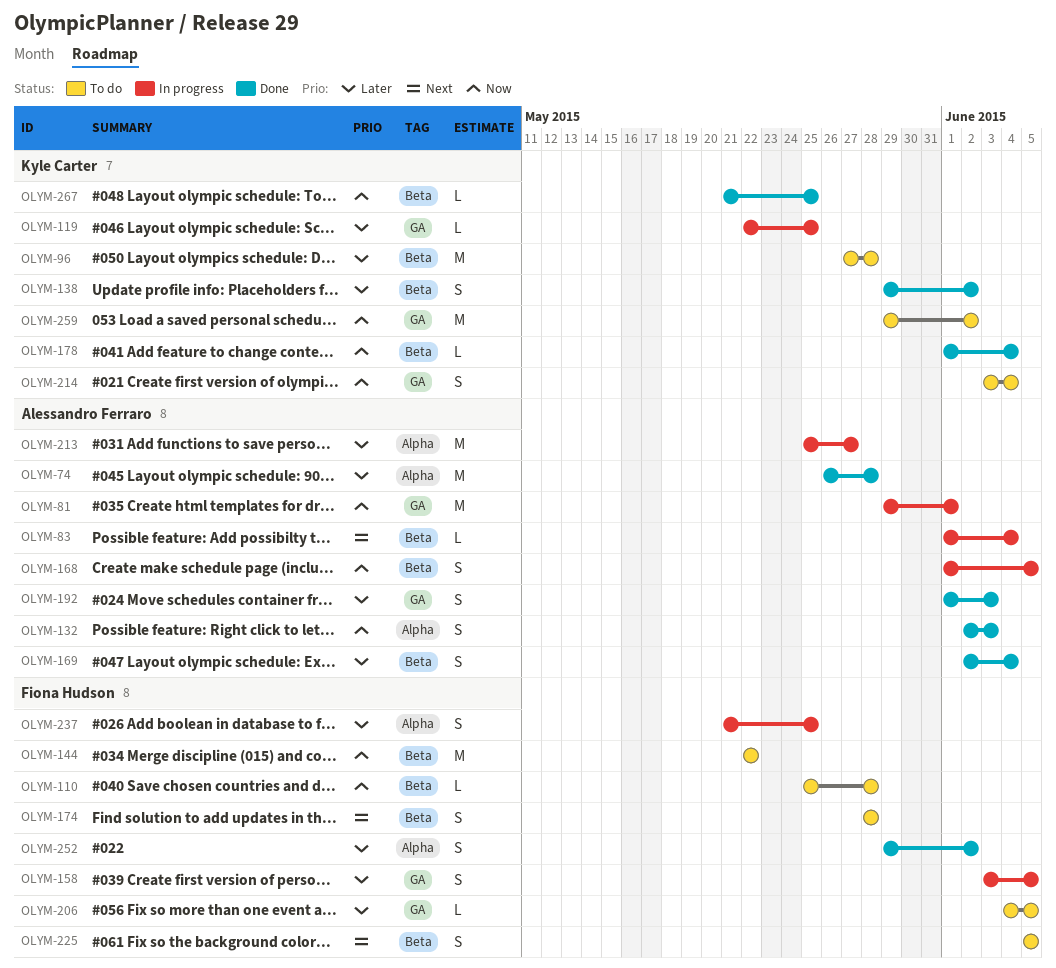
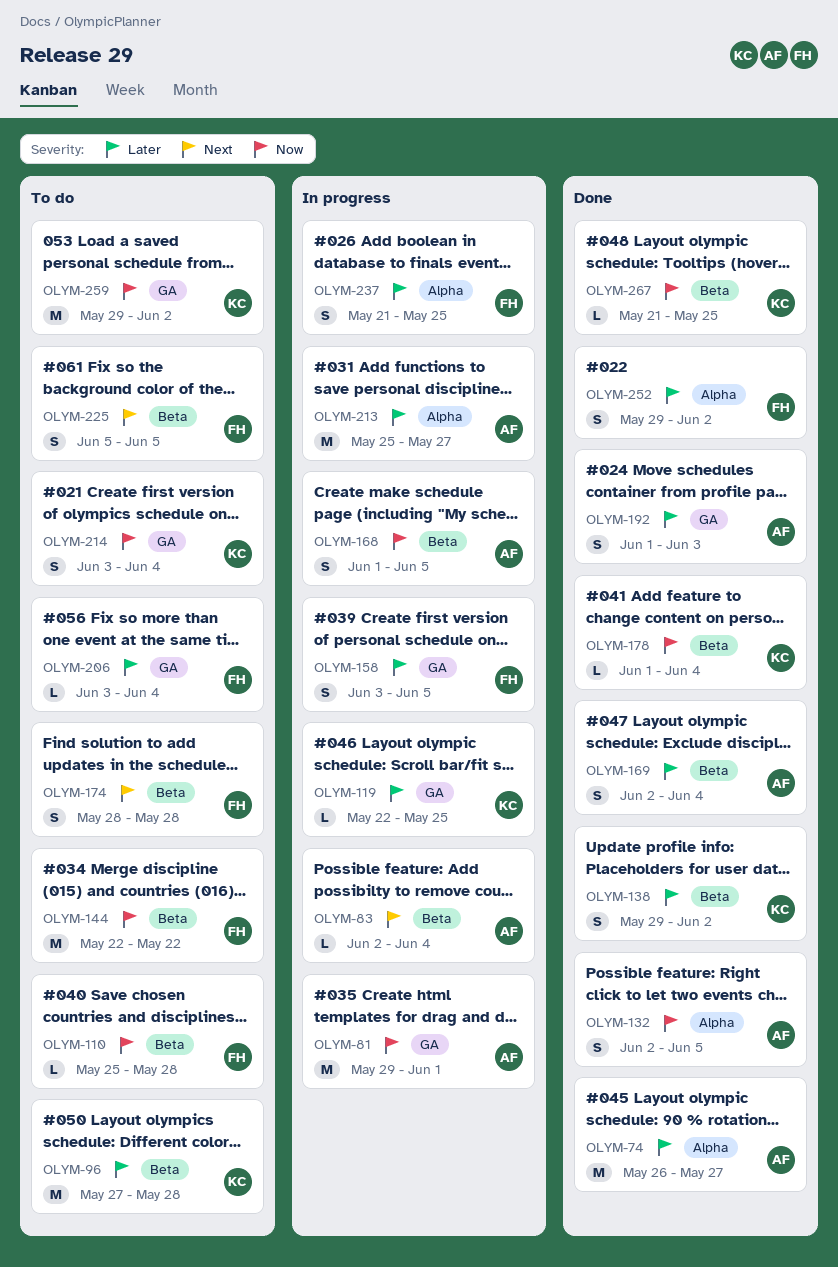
OLYM-74, due: May 28 -> May 27
OLYM-83, start: Jun 1 -> Jun 2
OLYM-132, due: Jun 3 -> Jun 5
OLYM-206, start: Jun 4 -> Jun 3
OLYM-206, due: Jun 5 -> Jun 4

